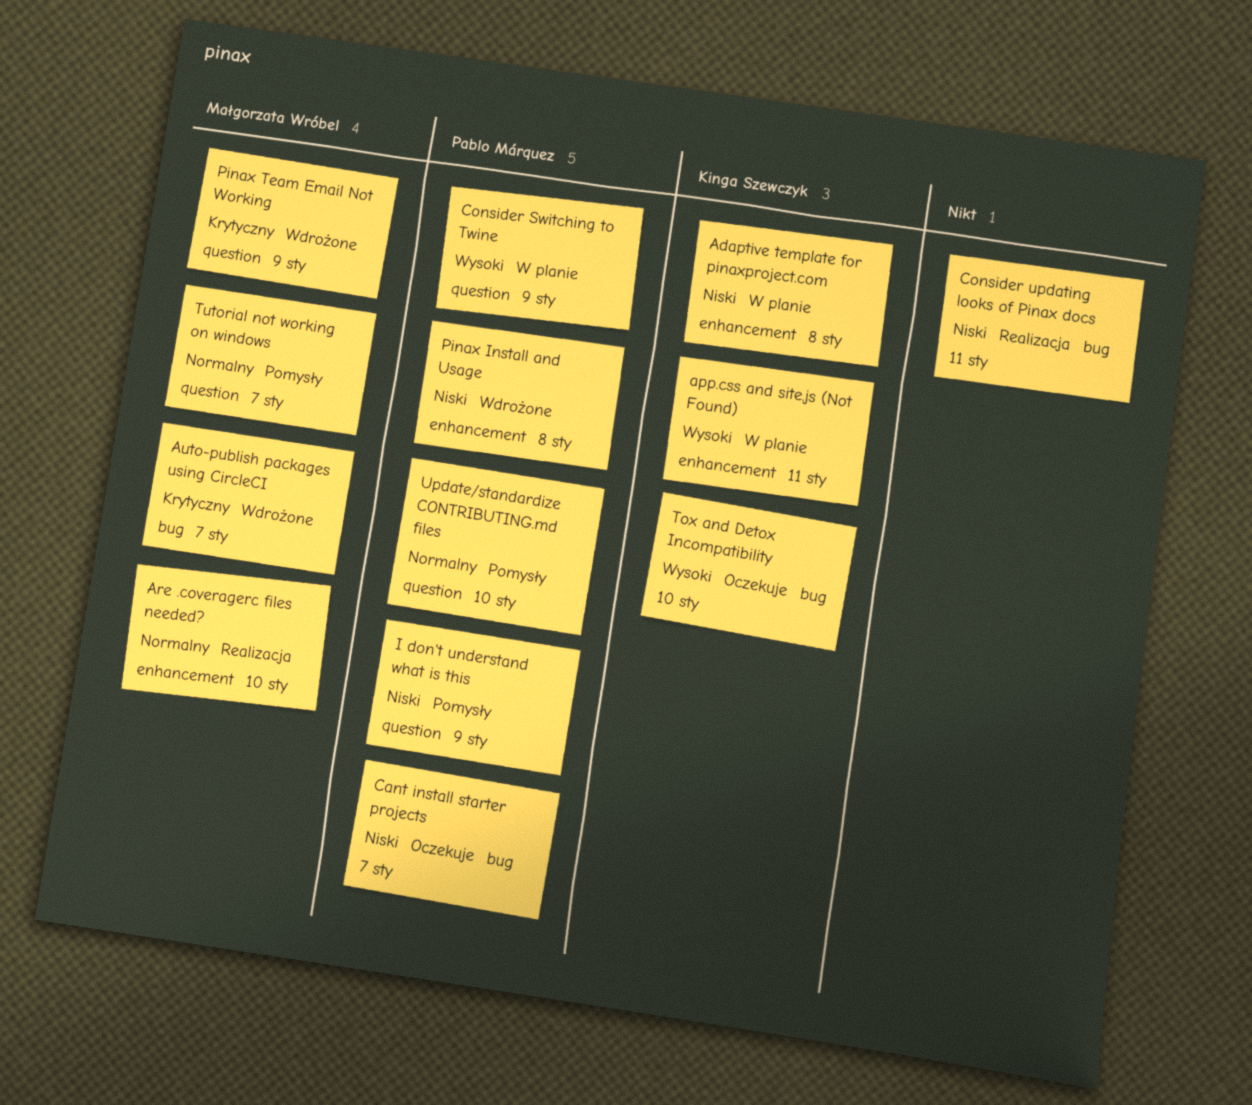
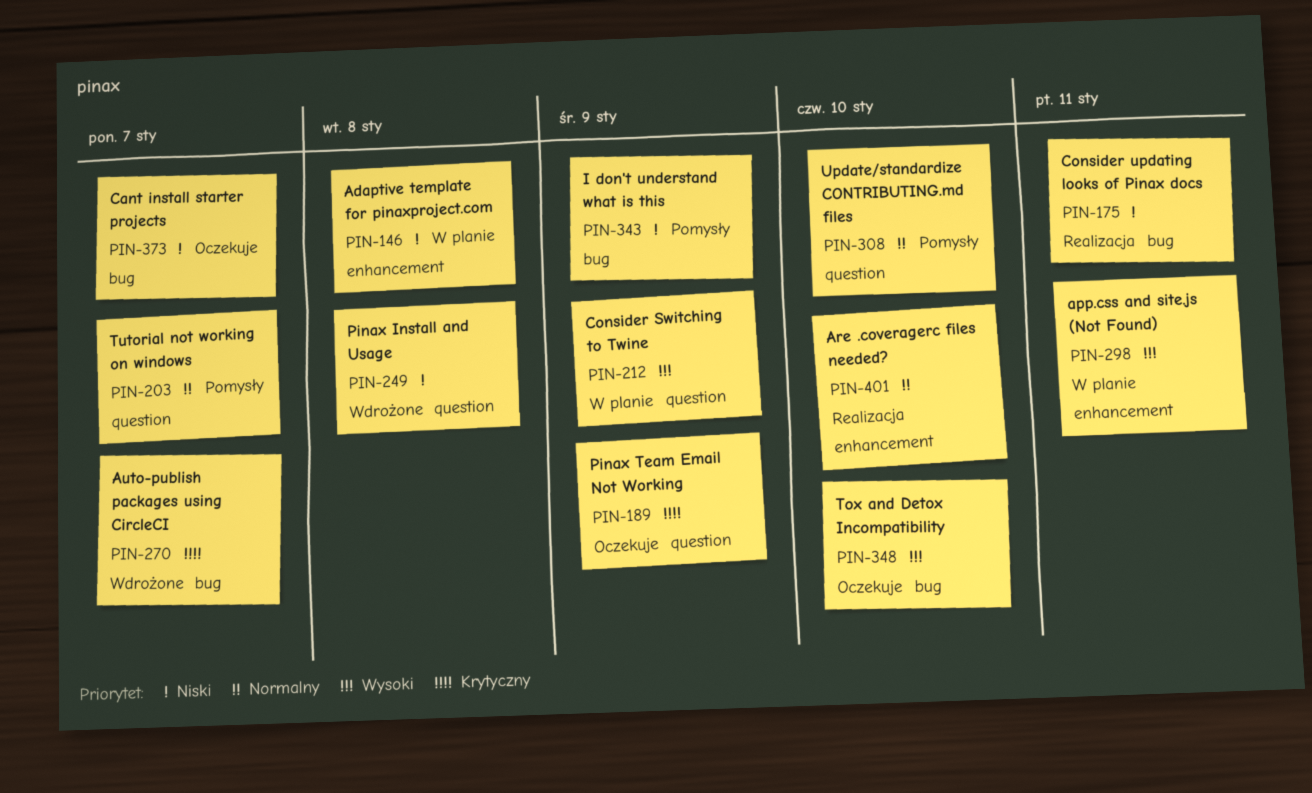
I don't understand what is this, label: question -> bug
Pinax Install and Usage, label: enhancement -> question
Pinax Team Email Not Working, status: Wdrożone -> Oczekuje

